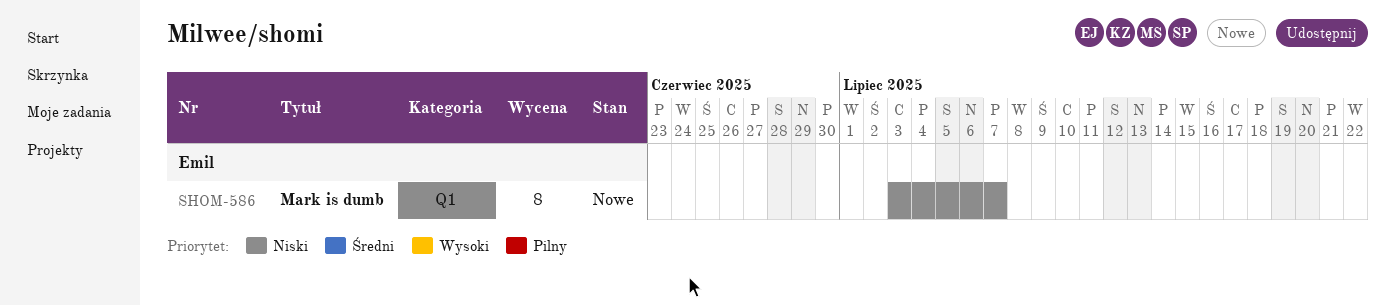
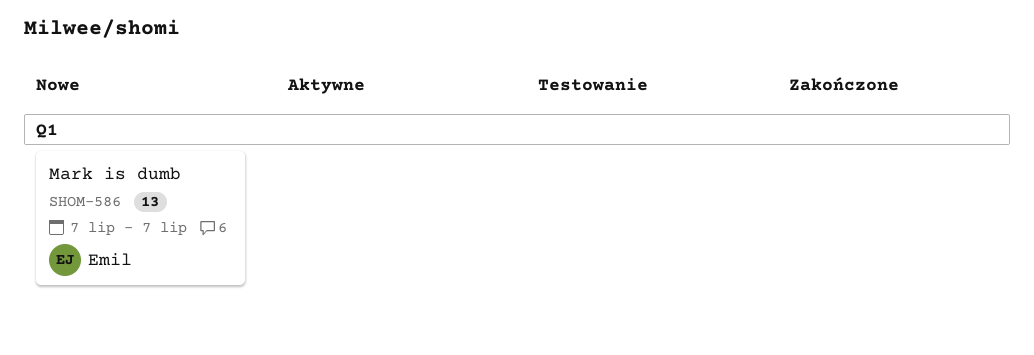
SHOM-586, estimate: 8 -> 13
SHOM-586, start: Jul 3 -> Jul 7

